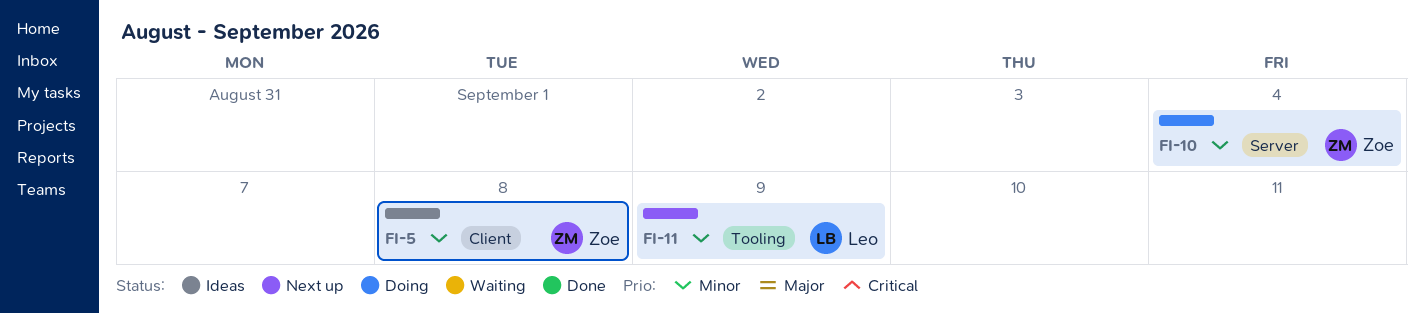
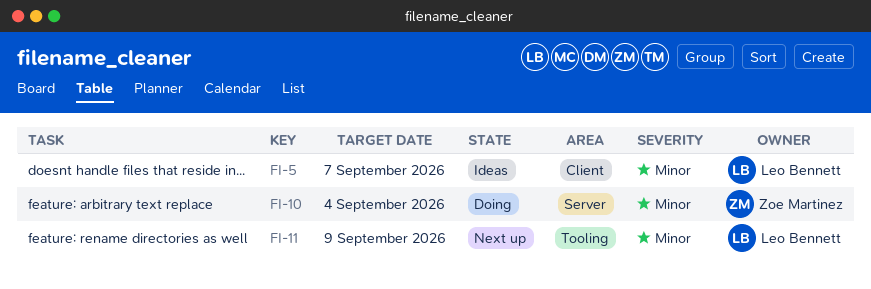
FI-5, owner: Zoe Martinez -> Leo Bennett
FI-5, due: Sep 8 -> Sep 7

